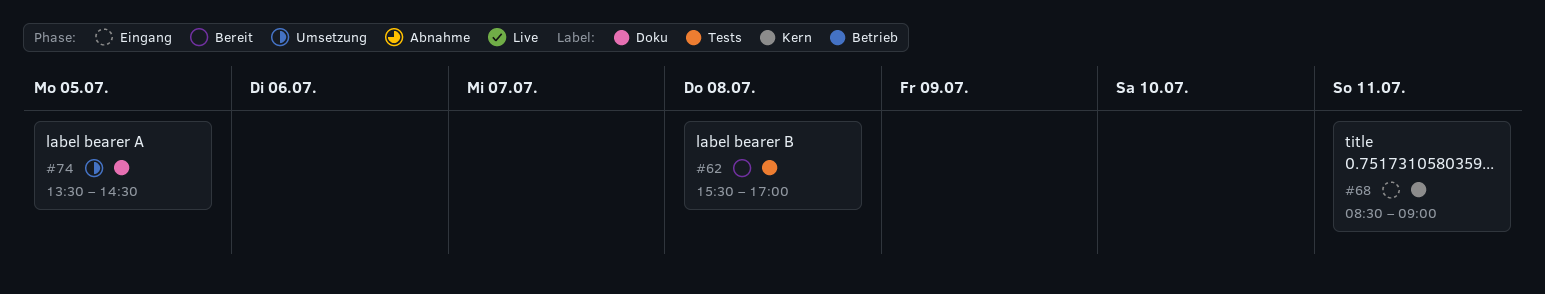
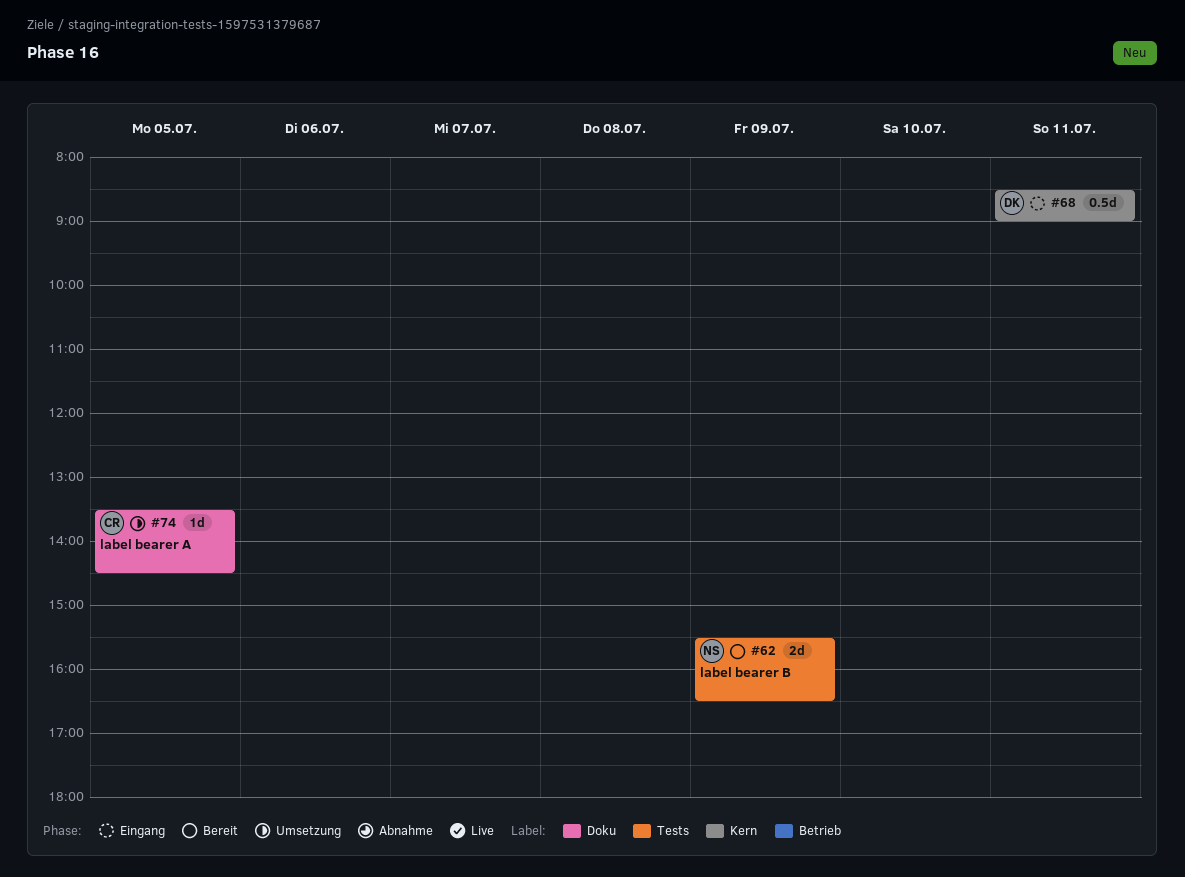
#62, day: Jul 8 -> Jul 9
#62, ends: 17:00 -> 16:30

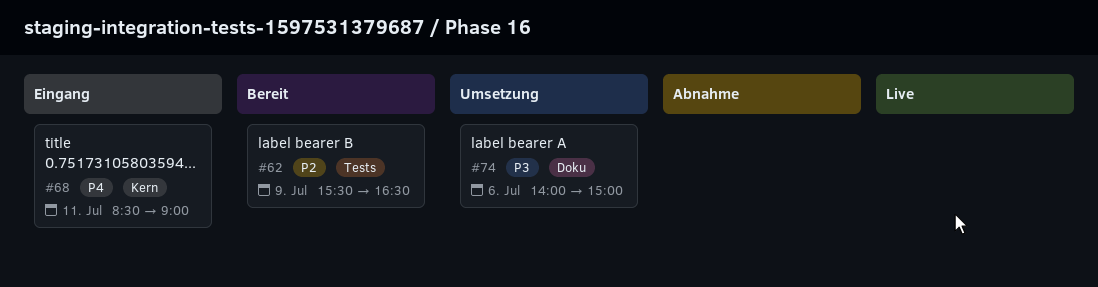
#74, day: Jul 5 -> Jul 6
#74, begins: 13:30 -> 14:00
#74, ends: 14:30 -> 15:00

